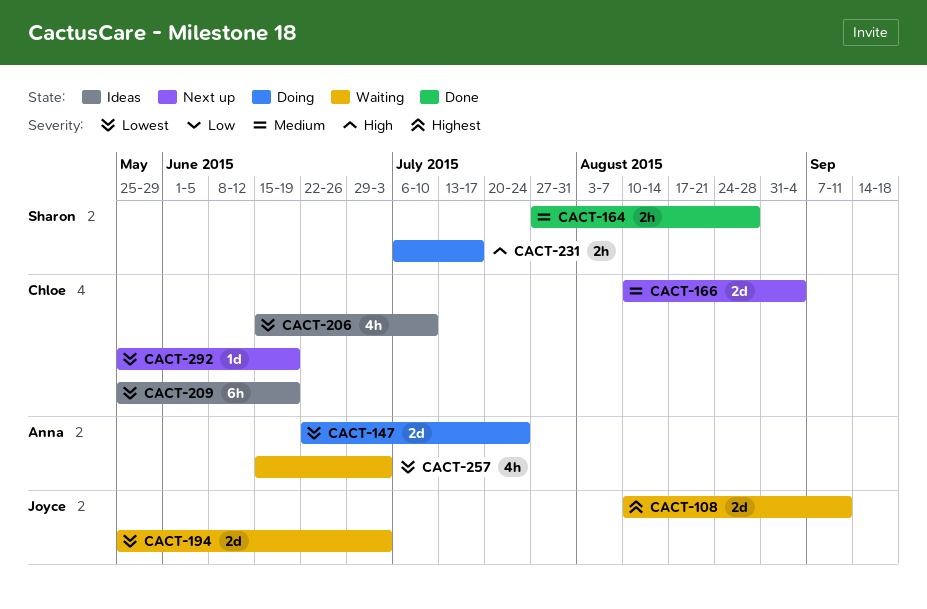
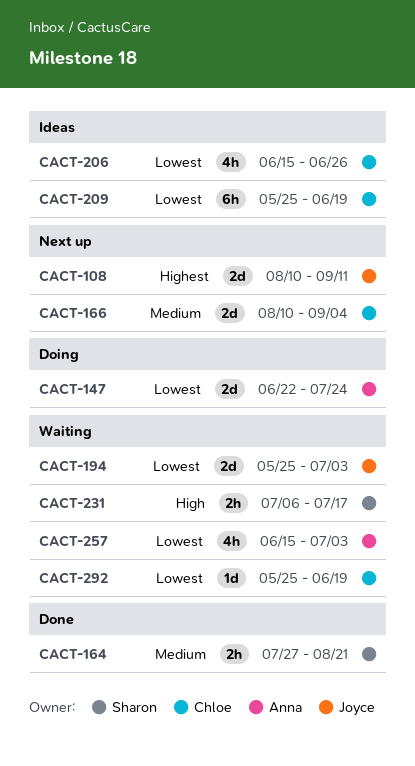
CACT-108, status: Waiting -> Next up
CACT-164, due: Aug 28 -> Aug 21
CACT-206, due: Jul 10 -> Jun 26
CACT-231, status: Doing -> Waiting
CACT-292, status: Next up -> Waiting

